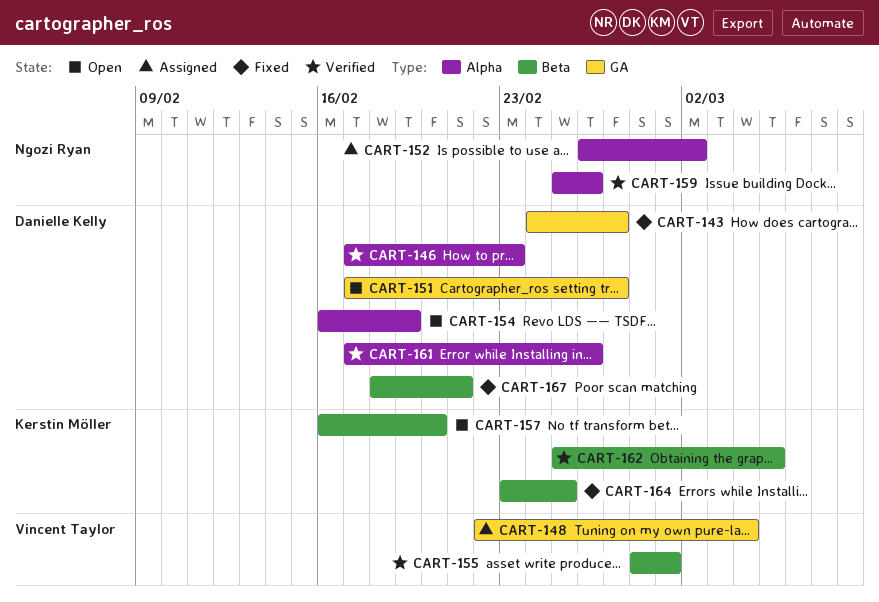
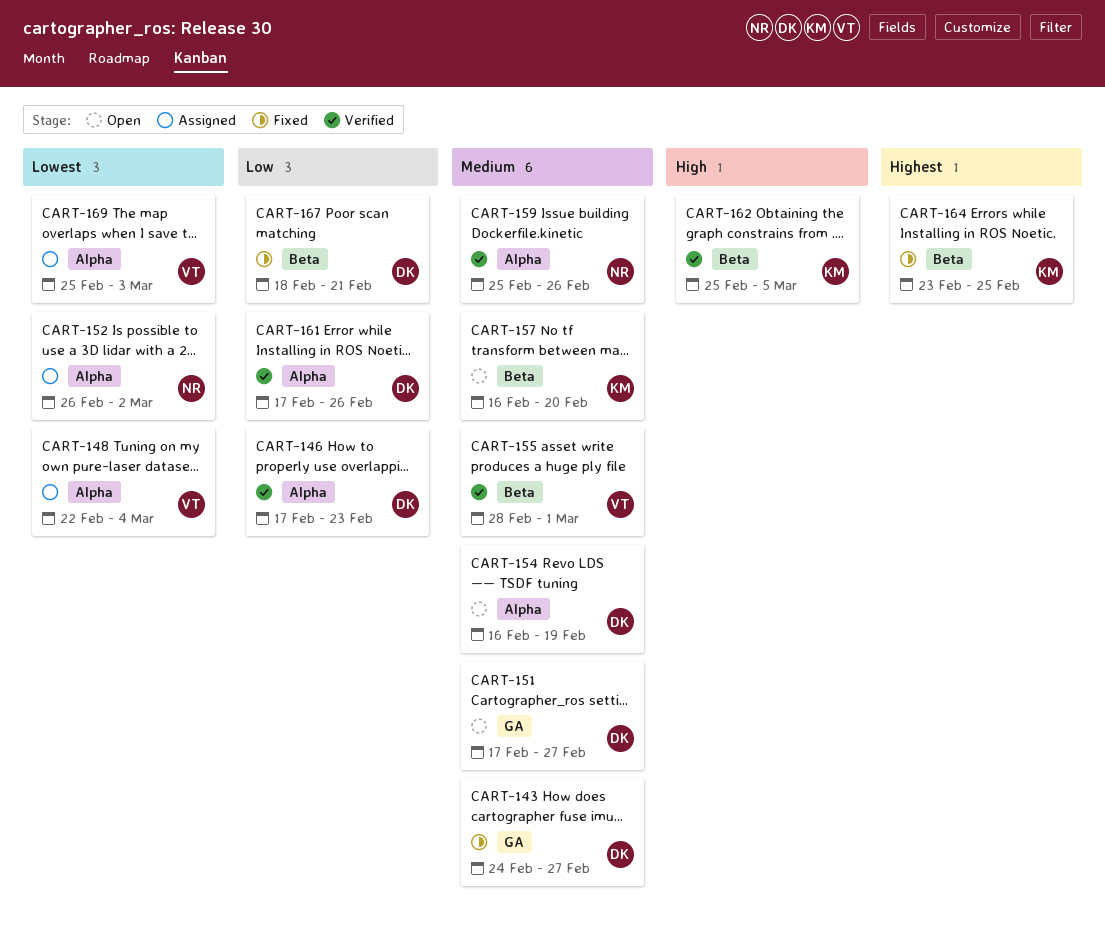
CART-148, label: GA -> Alpha
CART-169: none -> present

